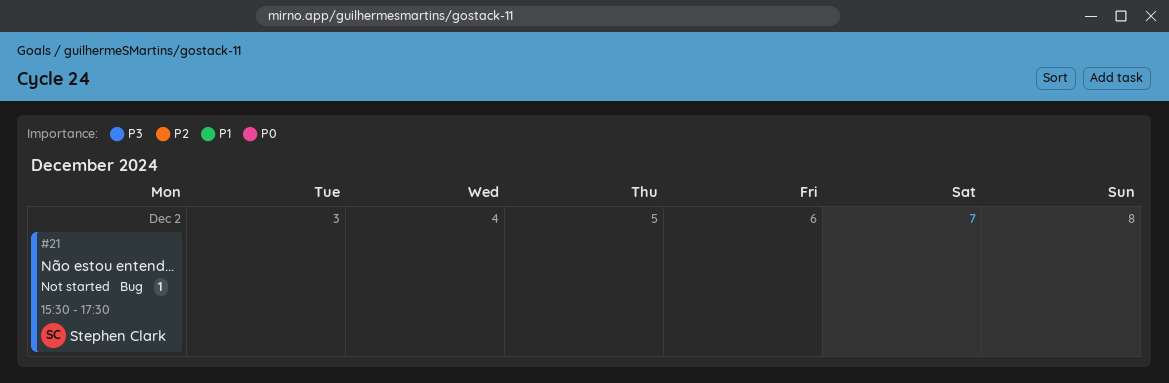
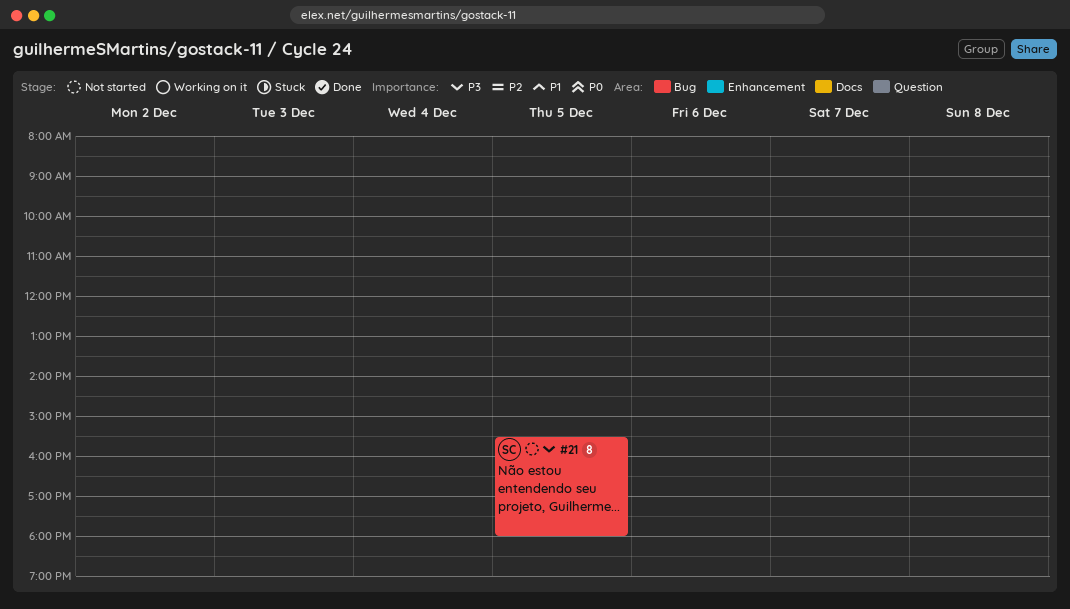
#21, estimate: 1 -> 8
#21, day: Dec 2 -> Dec 5
#21, ends: 17:30 -> 18:00

